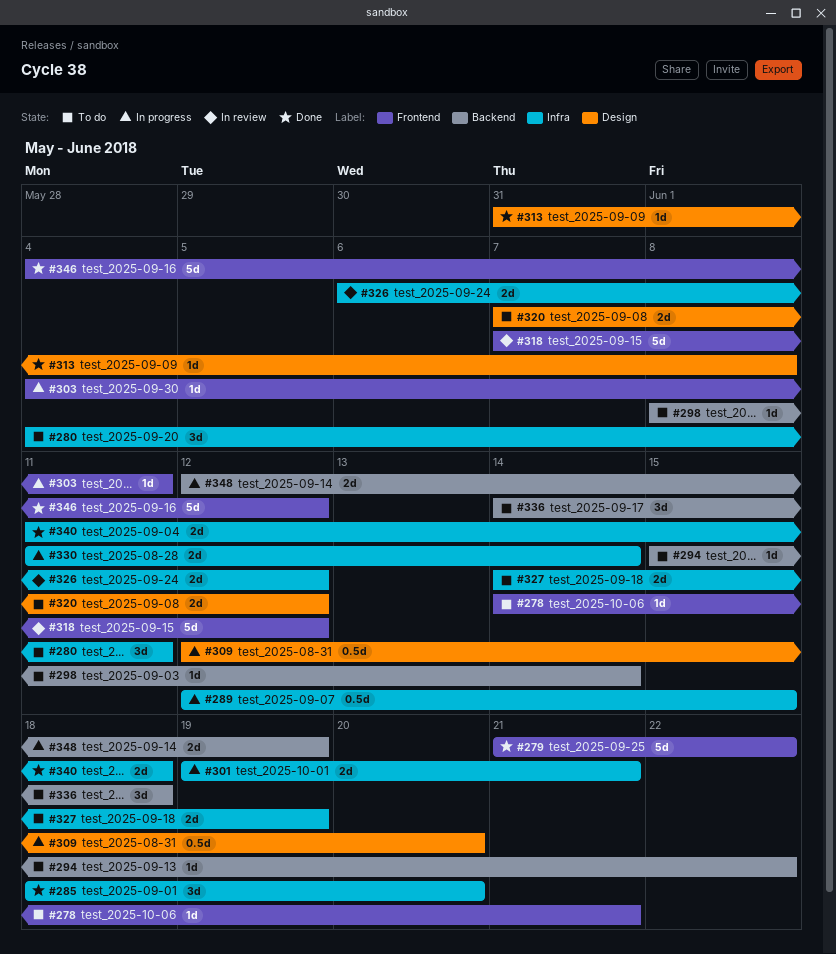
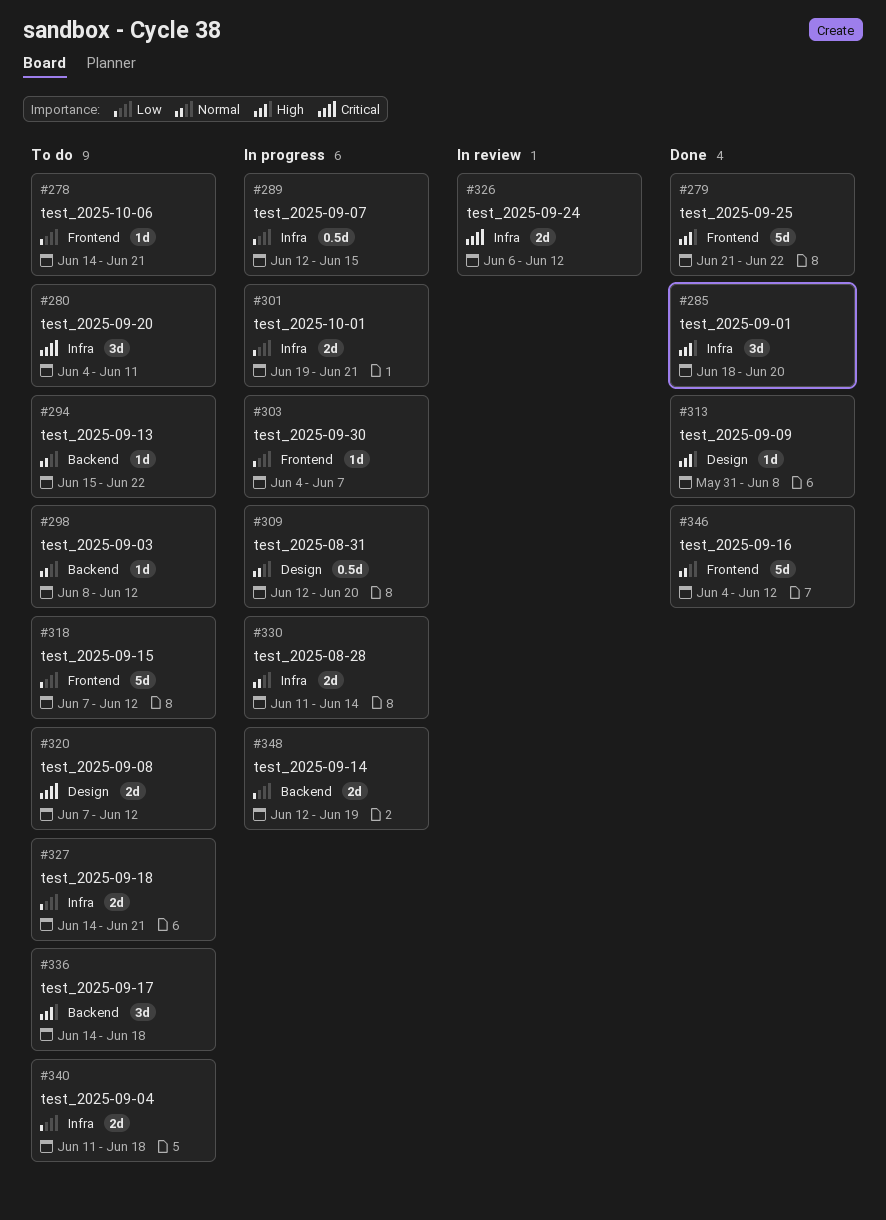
#298, due: Jun 14 -> Jun 12
#303, due: Jun 11 -> Jun 7
#318, status: In review -> To do
#327, due: Jun 19 -> Jun 21
#340, status: Done -> To do

